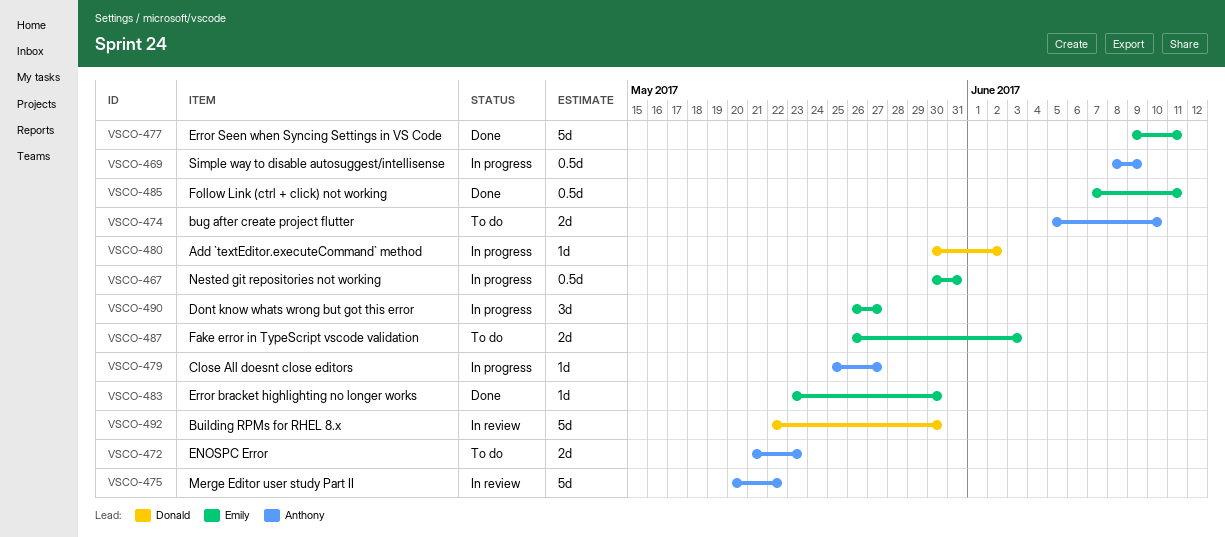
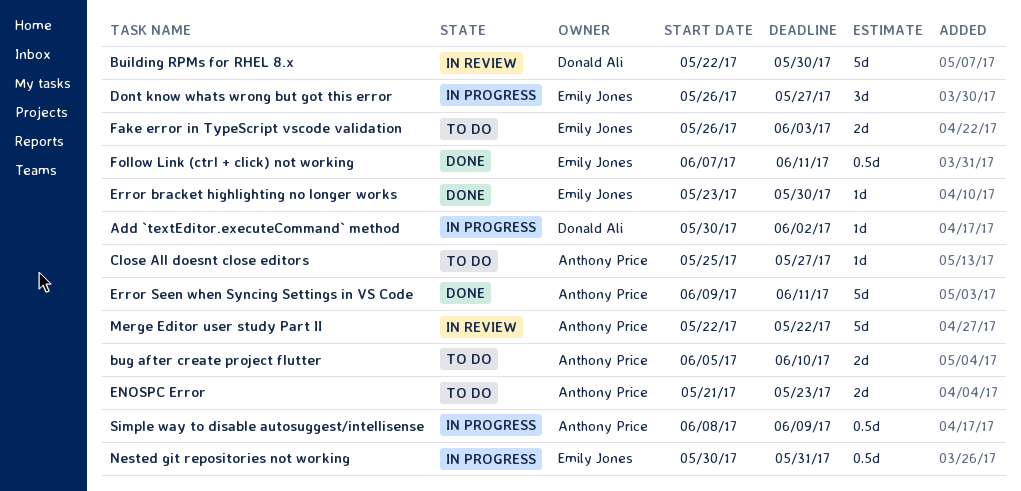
Close All doesnt close editors, status: In progress -> To do
Error Seen when Syncing Settings in VS Code, owner: Emily Jones -> Anthony Price
Merge Editor user study Part II, start: May 20 -> May 22

